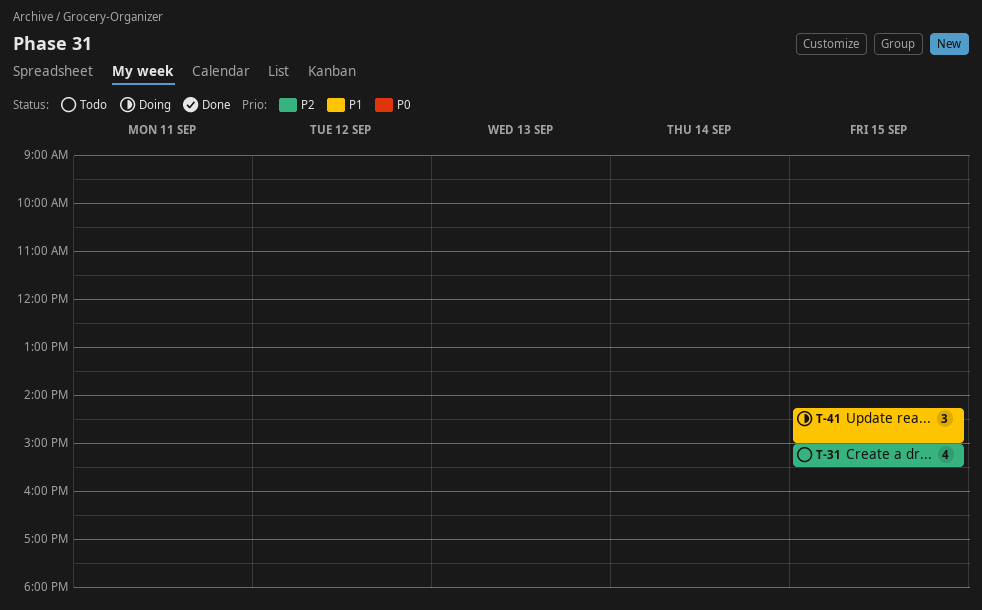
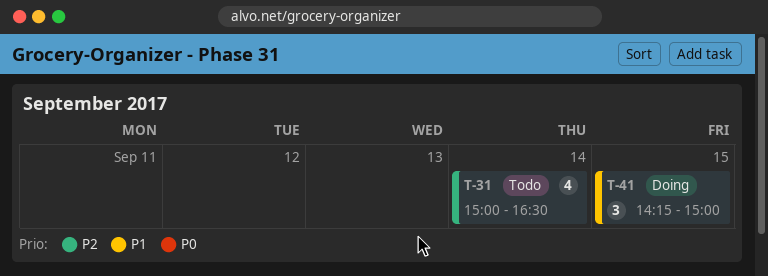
T-31, day: Sep 15 -> Sep 14
T-31, ends: 15:30 -> 16:30

